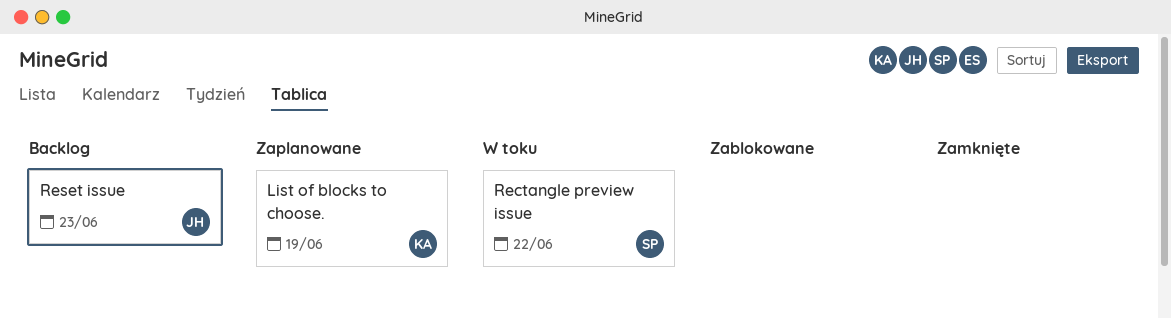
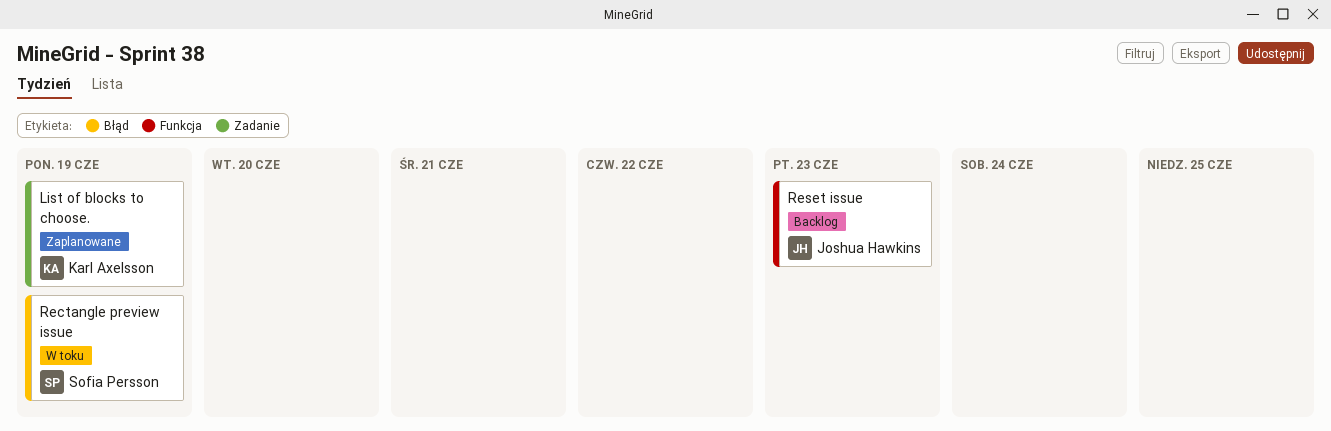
Rectangle preview issue, due: Jun 22 -> Jun 19

